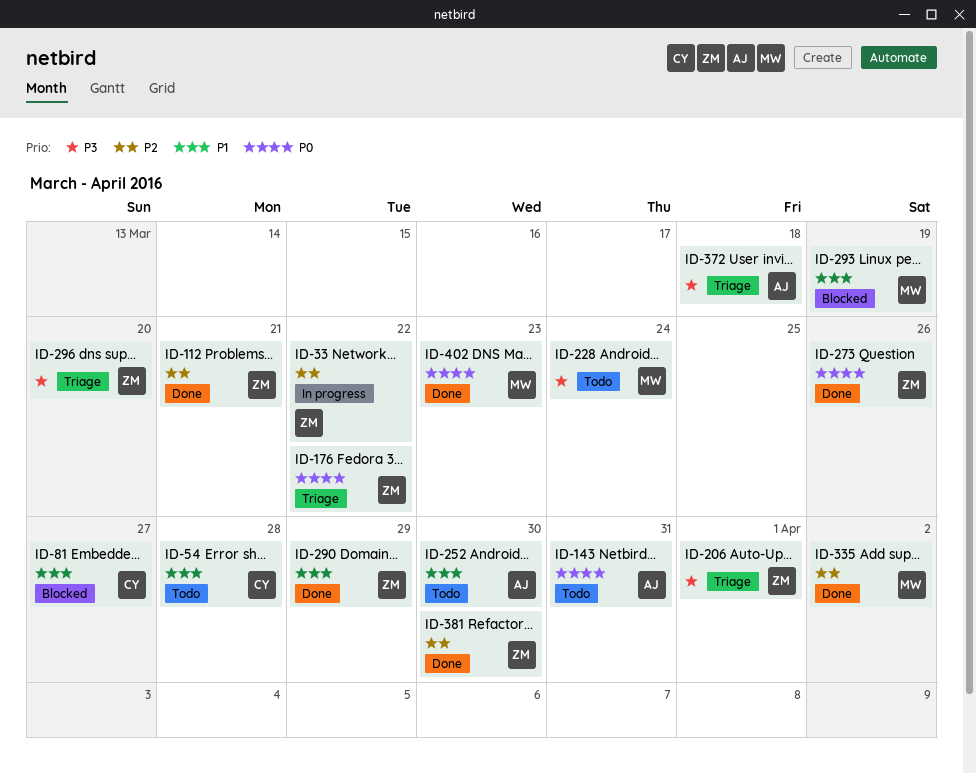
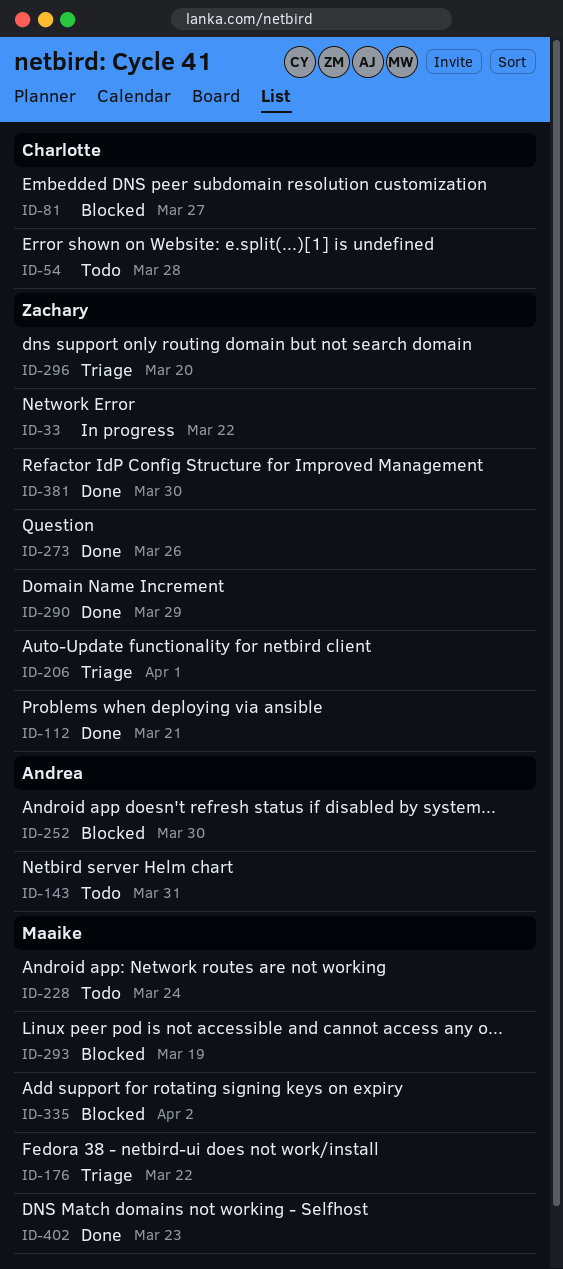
ID-176, owner: Zachary -> Maaike
ID-252, status: Todo -> Blocked
ID-335, status: Done -> Blocked
ID-372: present -> none

